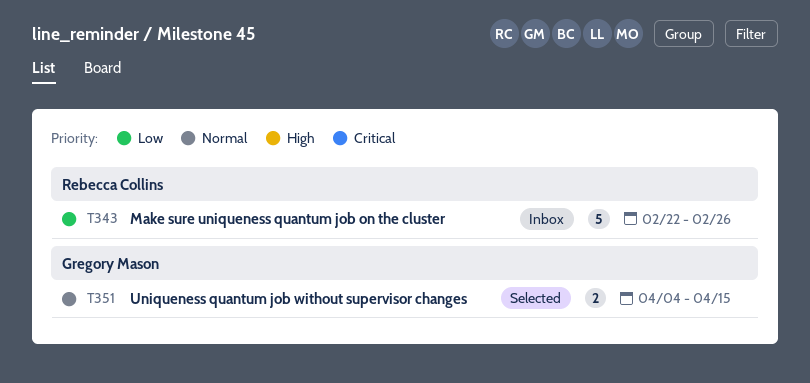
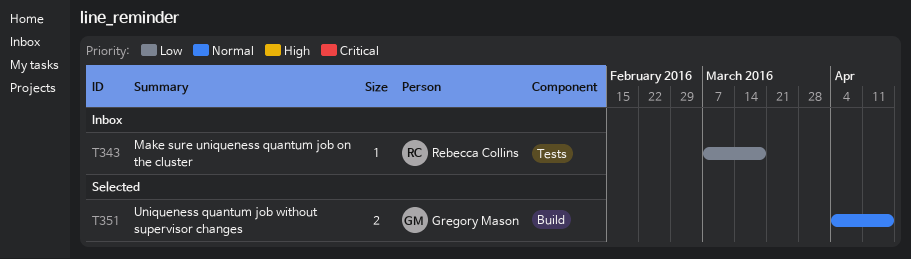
T343, estimate: 5 -> 1
T343, start: Feb 22 -> Mar 7
T343, due: Feb 26 -> Mar 18

